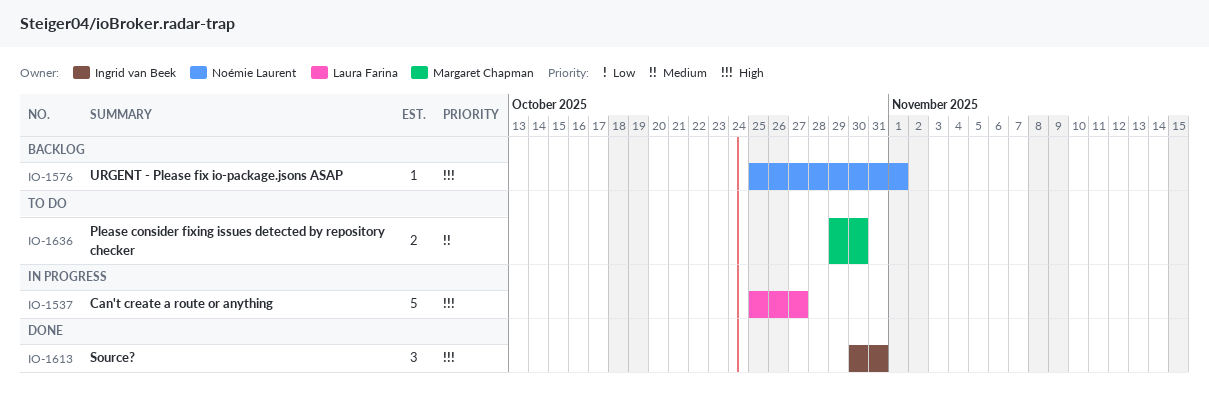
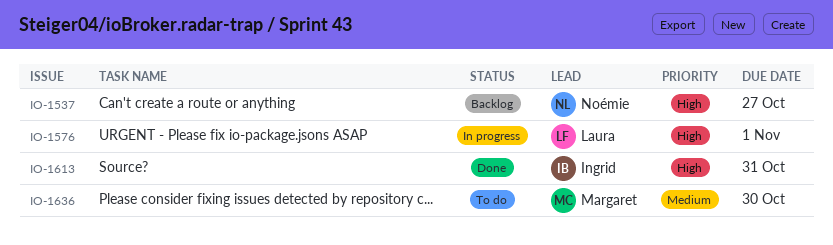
IO-1537, status: In progress -> Backlog
IO-1537, owner: Laura Farina -> Noémie Laurent
IO-1576, status: Backlog -> In progress
IO-1576, owner: Noémie Laurent -> Laura Farina

